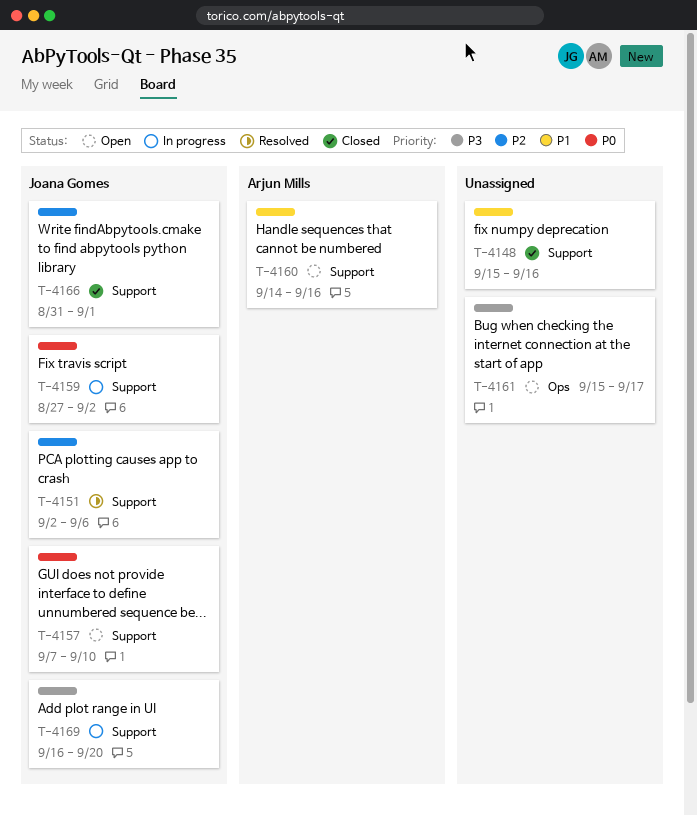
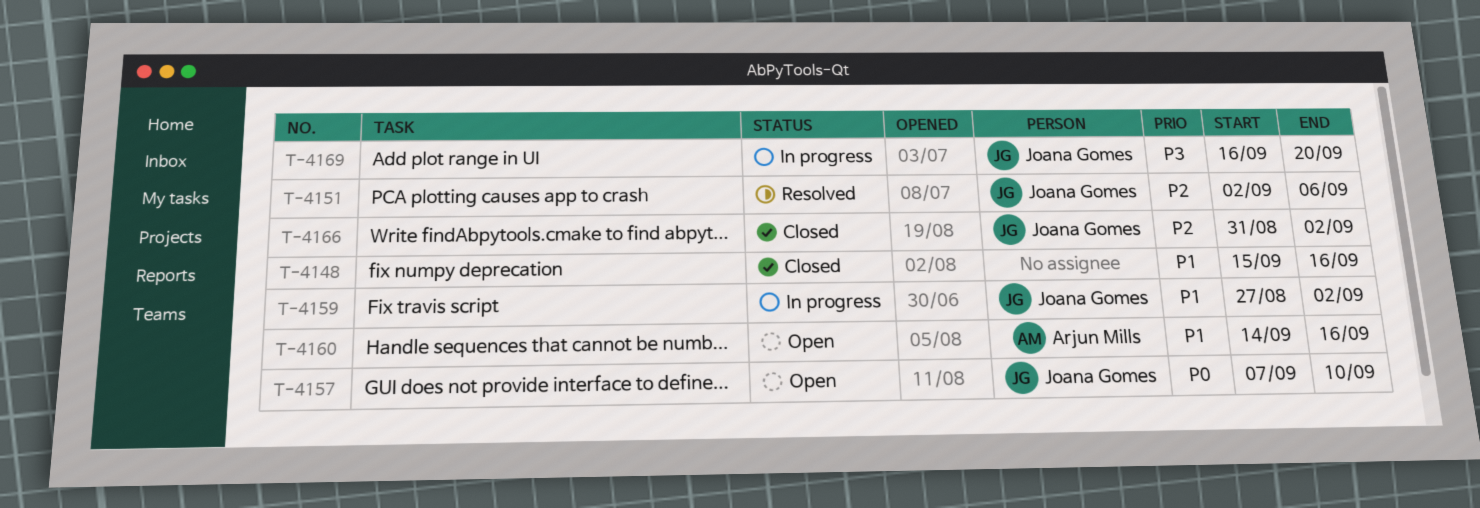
T-4159, priority: P0 -> P1
T-4161: present -> none
T-4166, due: Sep 1 -> Sep 2

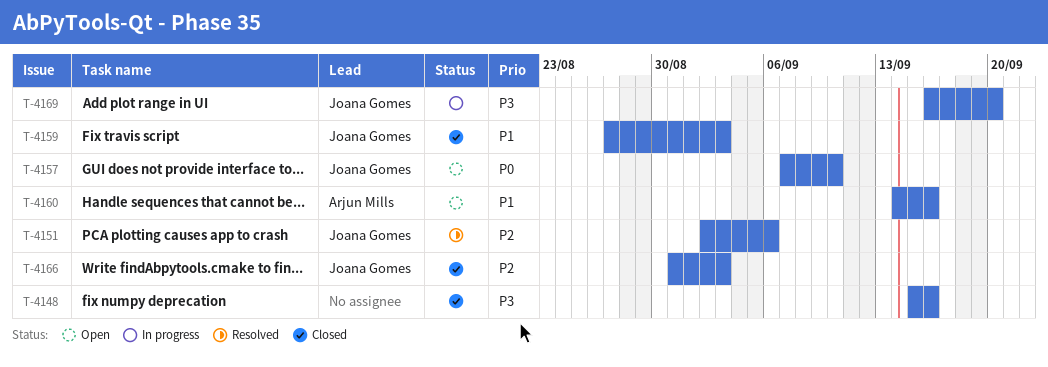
T-4148, priority: P1 -> P3
T-4159, status: In progress -> Closed
T-4159, due: Sep 2 -> Sep 3
T-4166, due: Sep 2 -> Sep 3

